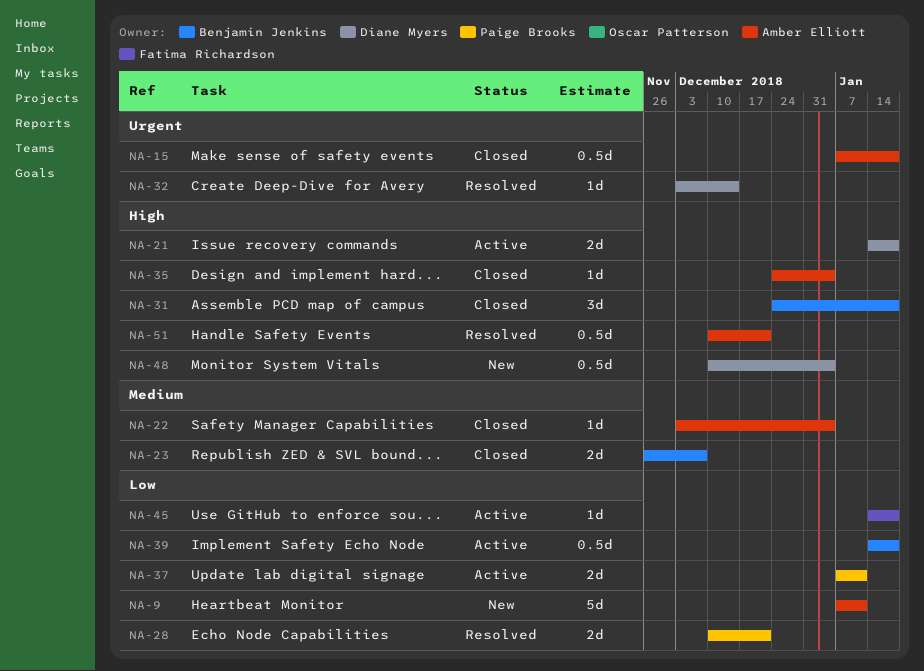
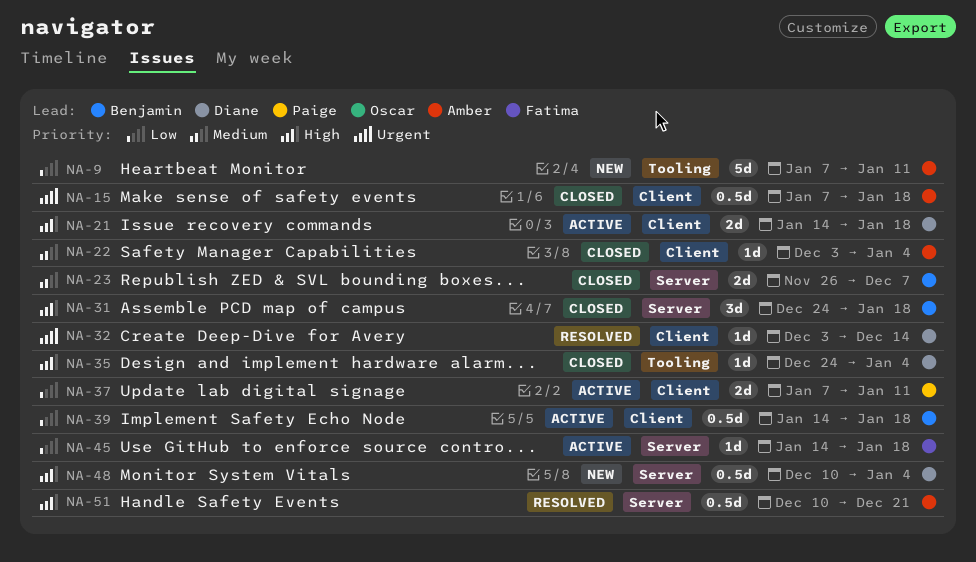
NA-28: present -> none
NA-35, owner: Amber Elliott -> Diane Myers

